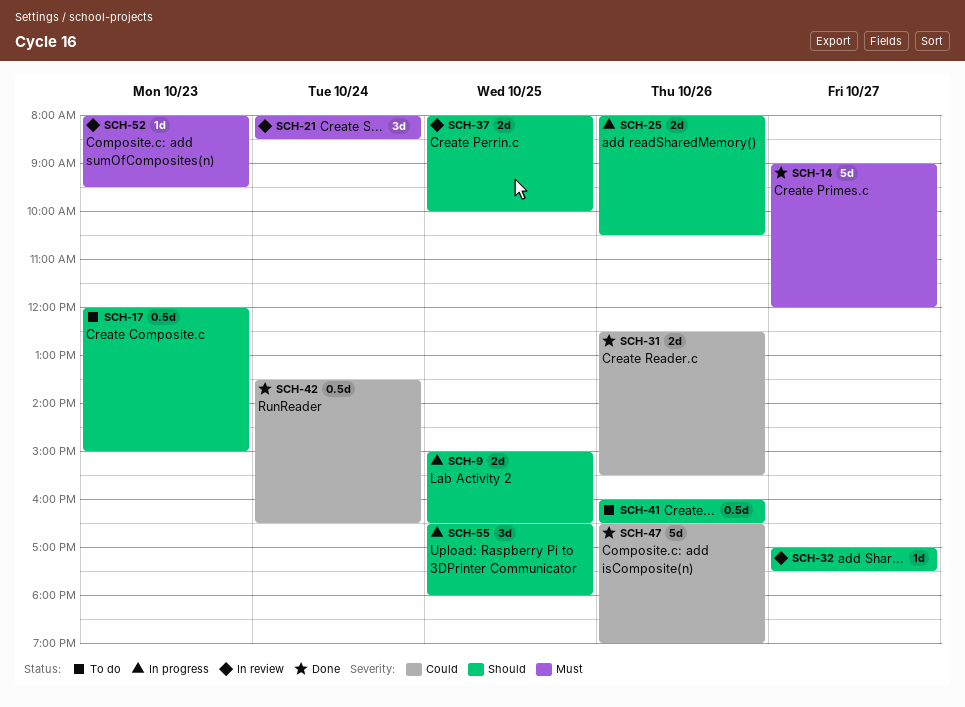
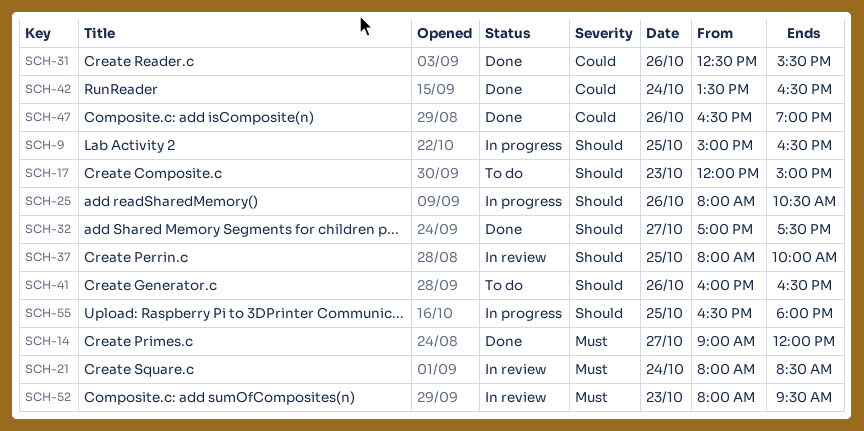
SCH-32, status: In review -> Done

